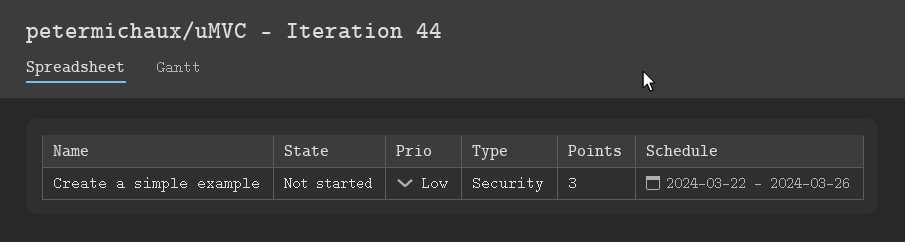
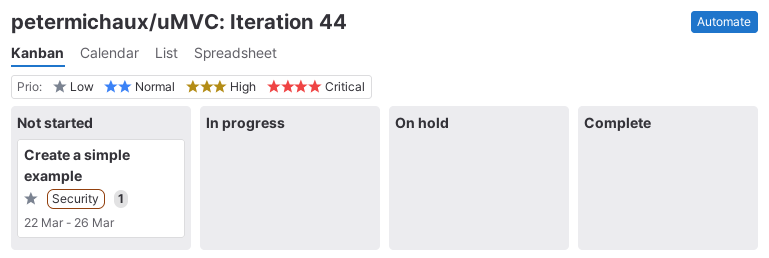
Create a simple example, estimate: 3 -> 1

